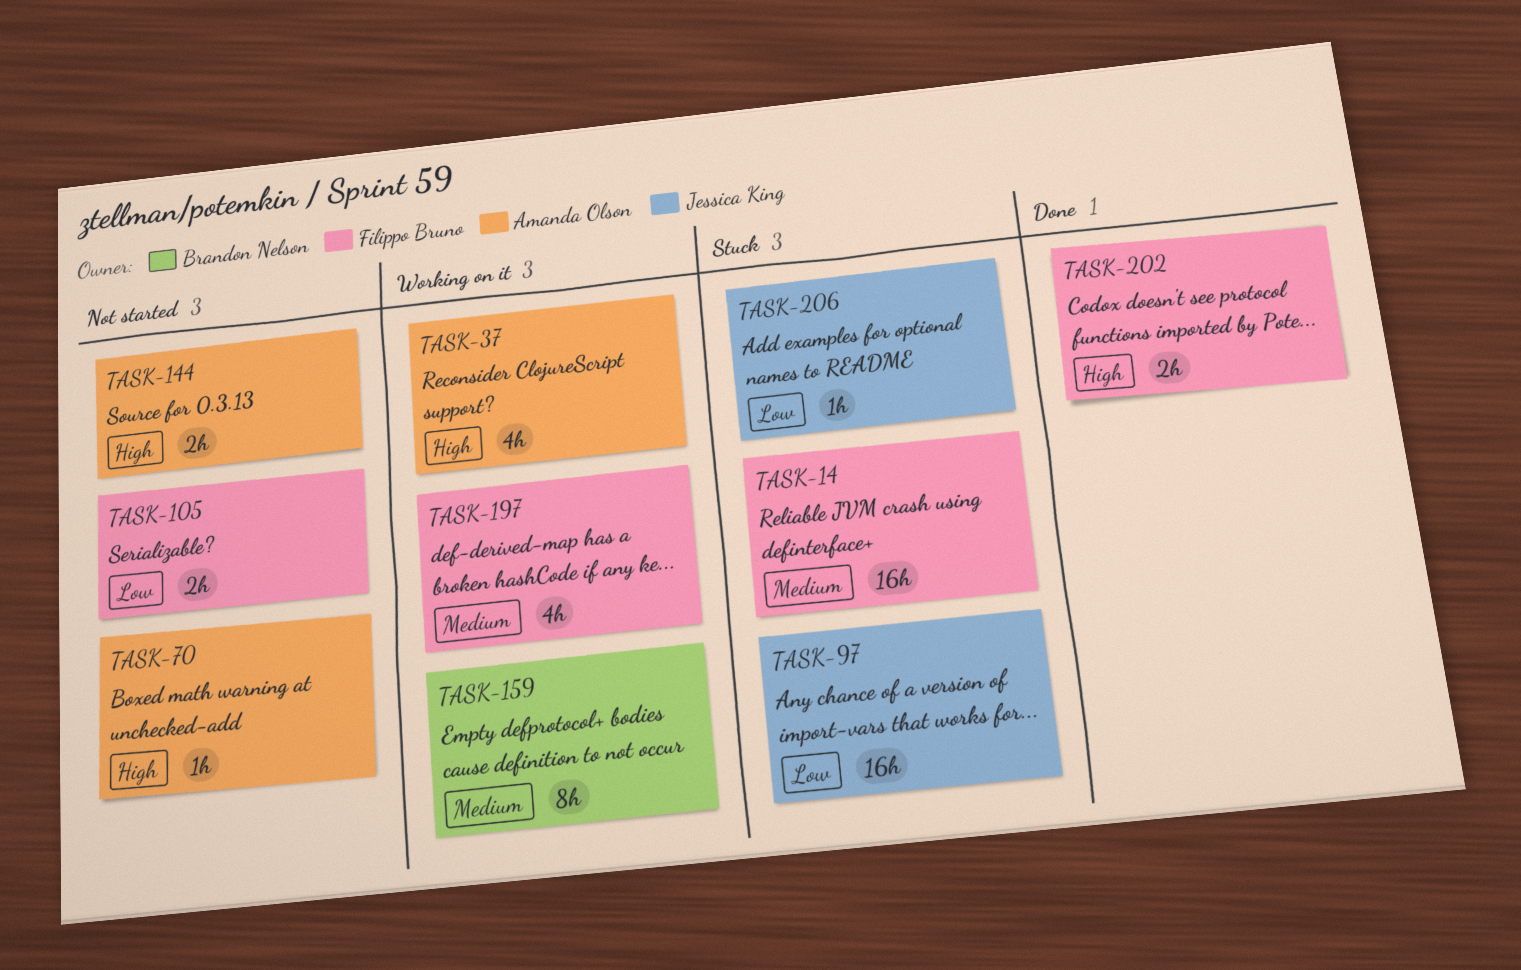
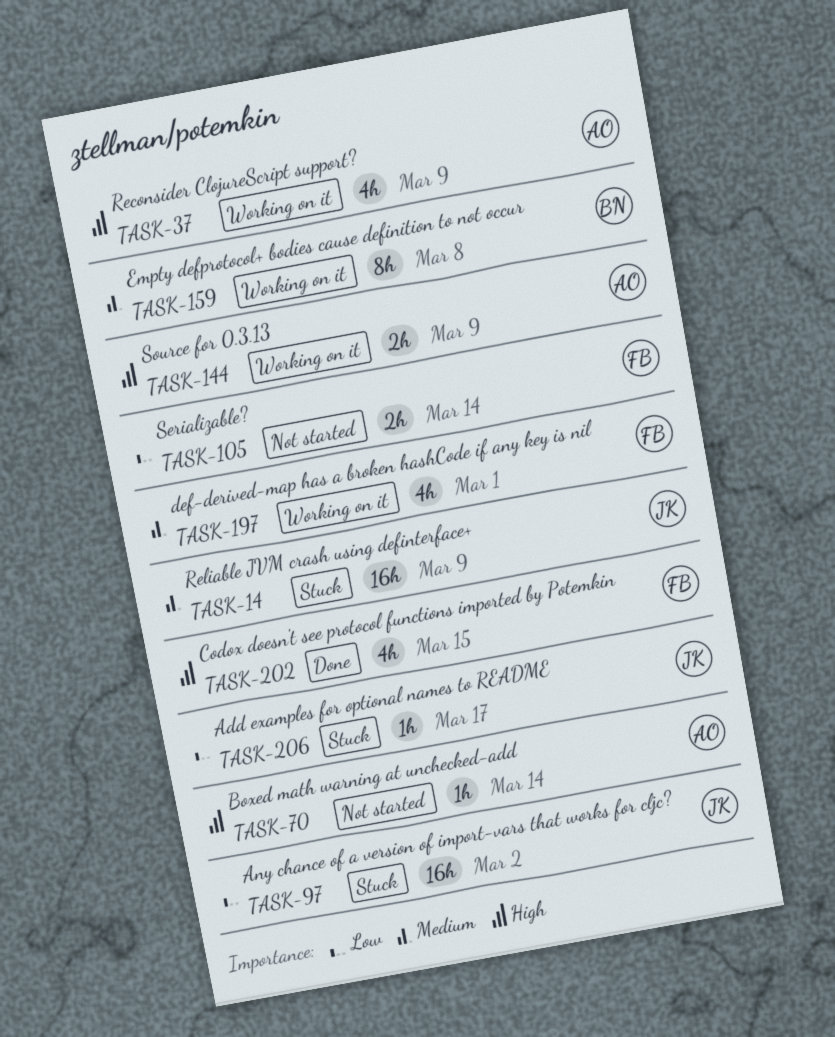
TASK-14, owner: Filippo Bruno -> Jessica King
TASK-144, status: Not started -> Working on it
TASK-202, estimate: 2h -> 4h

